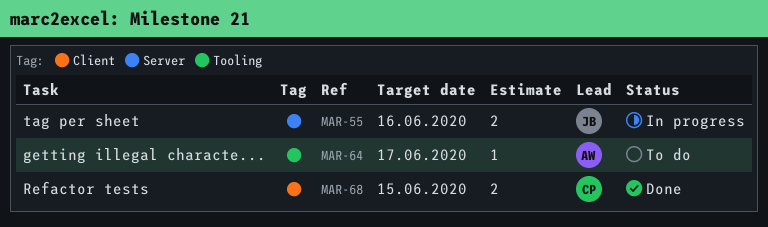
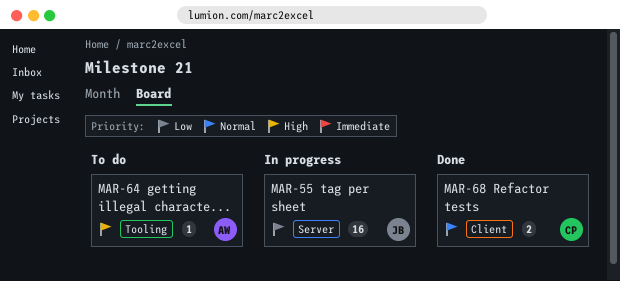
MAR-55, estimate: 2 -> 16

